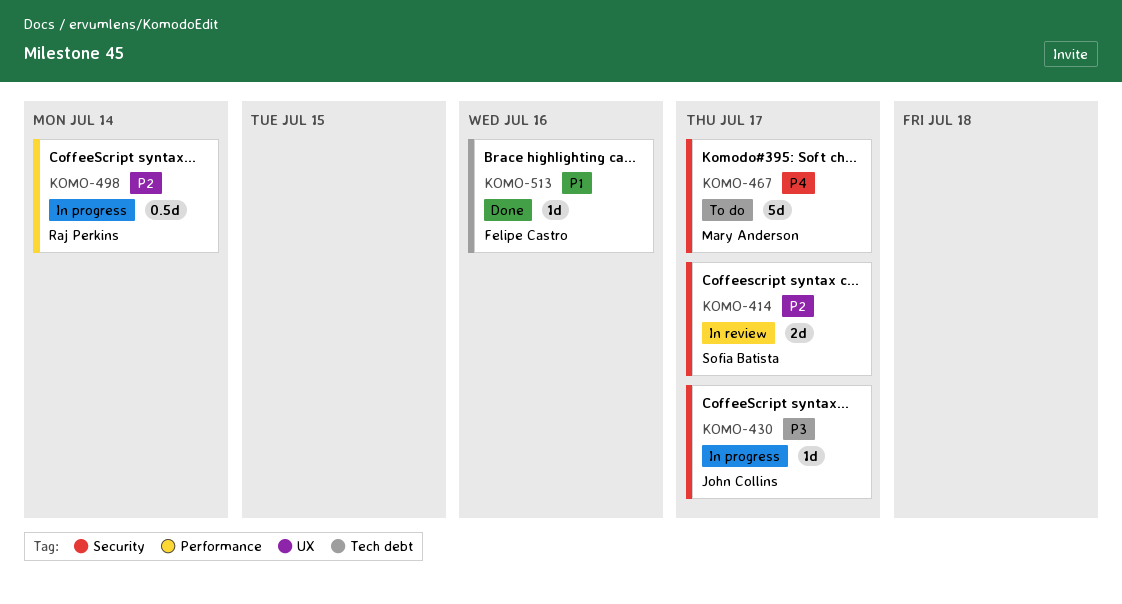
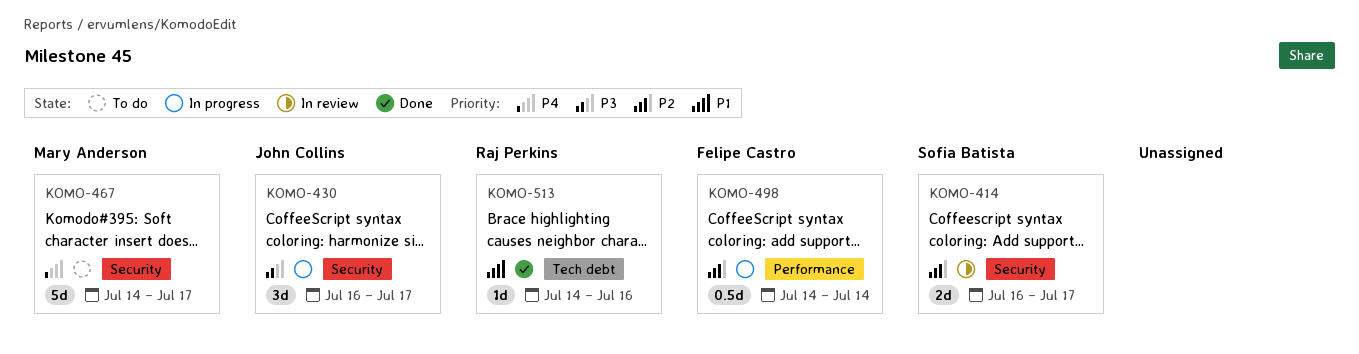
KOMO-430, estimate: 1d -> 3d
KOMO-498, owner: Raj Perkins -> Felipe Castro
KOMO-513, owner: Felipe Castro -> Raj Perkins

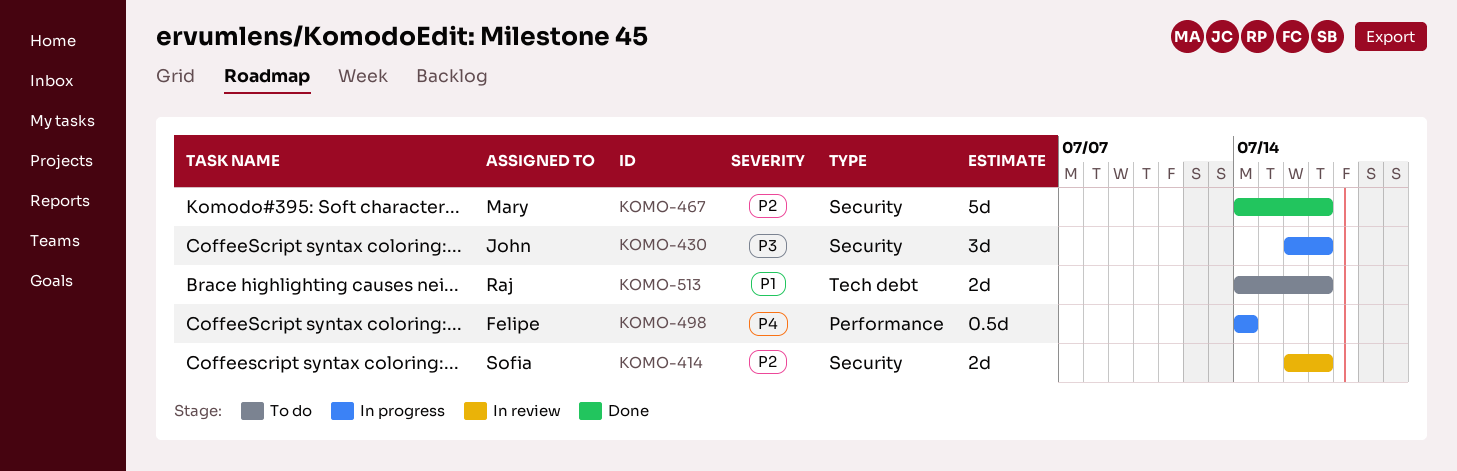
KOMO-467, status: To do -> Done
KOMO-467, priority: P4 -> P2
KOMO-498, priority: P2 -> P4
KOMO-513, status: Done -> To do
KOMO-513, estimate: 1d -> 2d
KOMO-513, due: Jul 16 -> Jul 17

